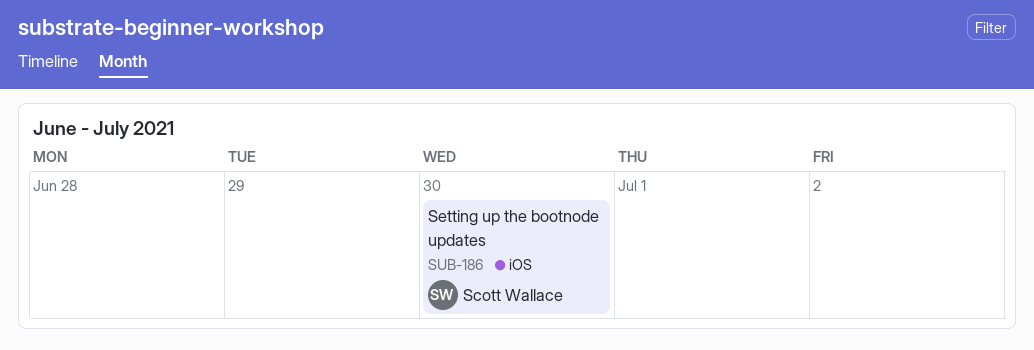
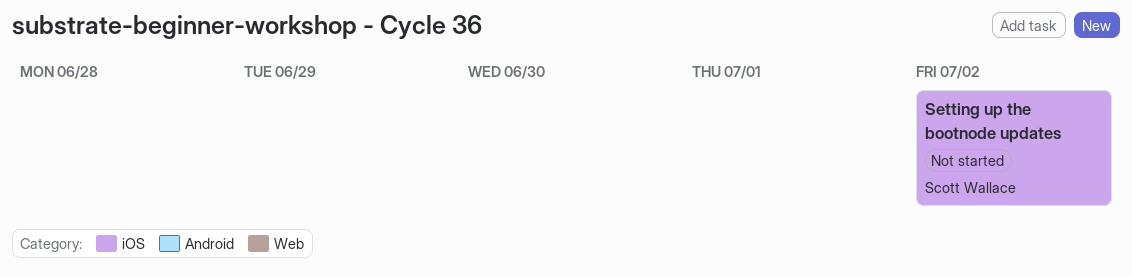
Setting up the bootnode updates, due: Jun 30 -> Jul 2

